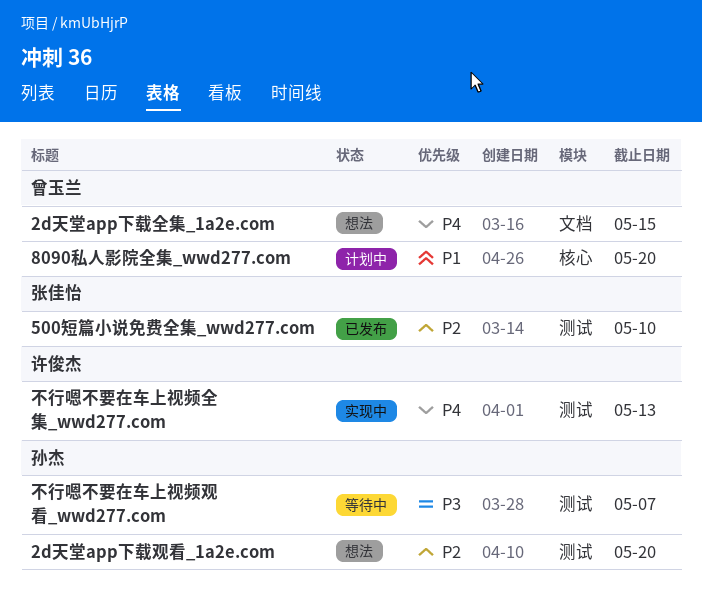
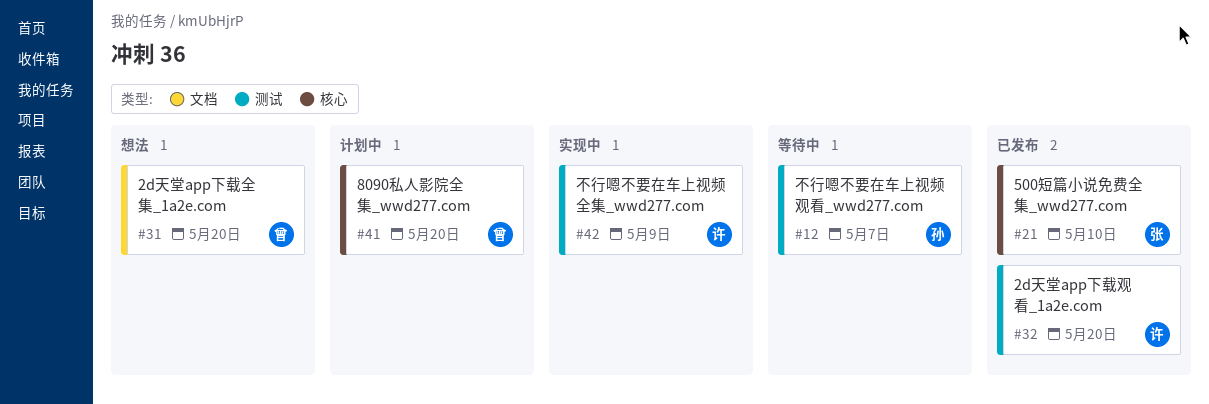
2d天堂app下载全集_1a2e.com, due: May 15 -> May 20
2d天堂app下载观看_1a2e.com, status: 想法 -> 已发布
2d天堂app下载观看_1a2e.com, owner: 孙杰 -> 许俊杰
500短篇小说免费全集_wwd277.com, label: 测试 -> 核心
不行嗯不要在车上视频全集_wwd277.com, due: May 13 -> May 9

